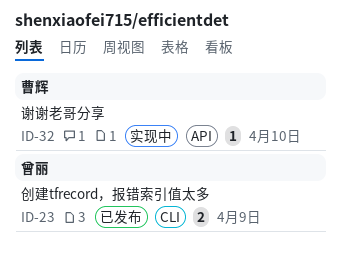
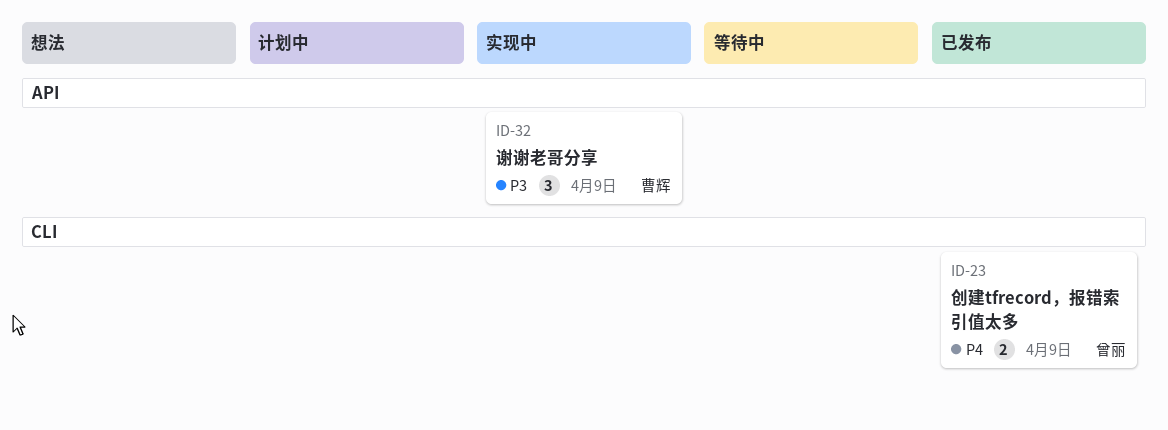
ID-32, estimate: 1 -> 3
ID-32, due: Apr 10 -> Apr 9

